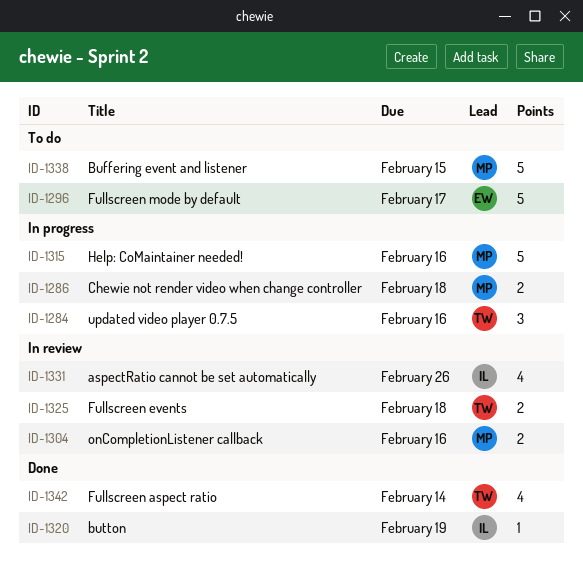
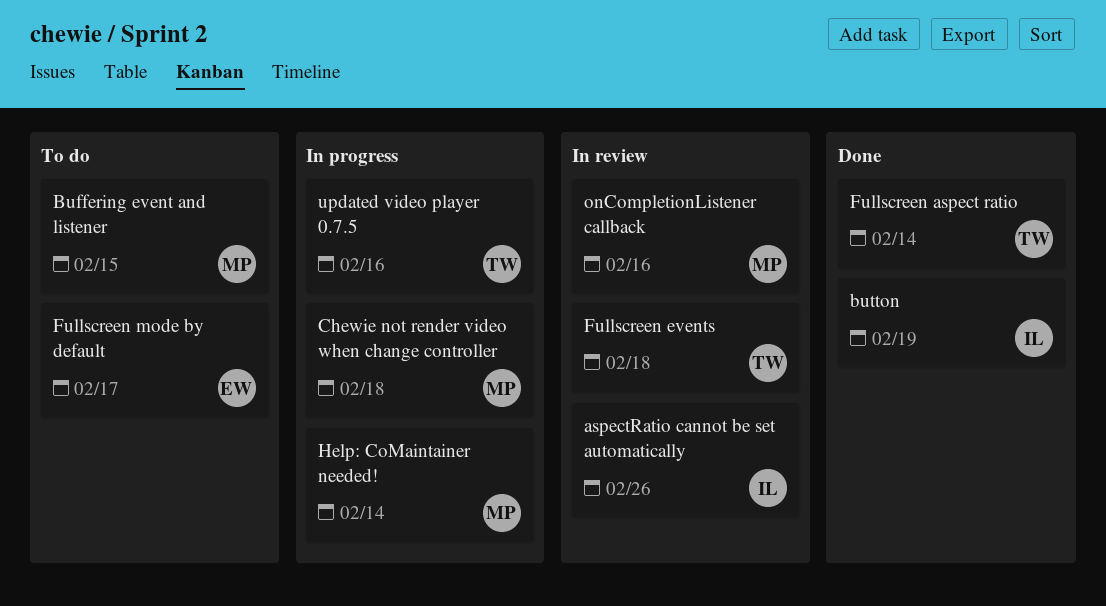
Help: CoMaintainer needed!, due: Feb 16 -> Feb 14

